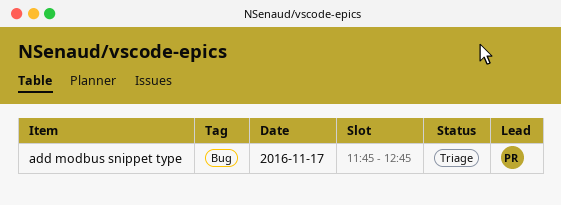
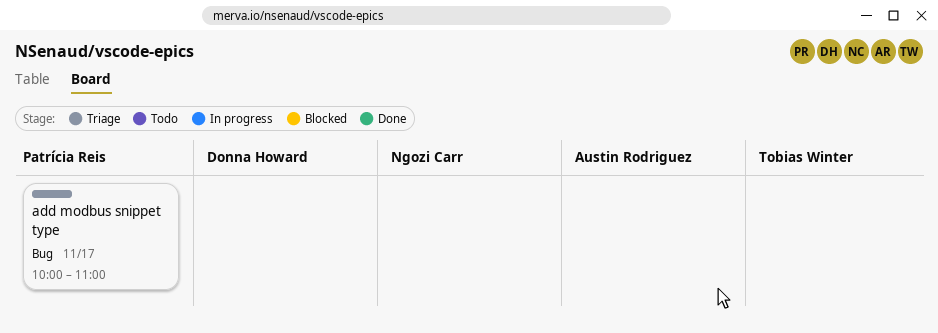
add modbus snippet type, begins: 11:45 -> 10:00
add modbus snippet type, ends: 12:45 -> 11:00

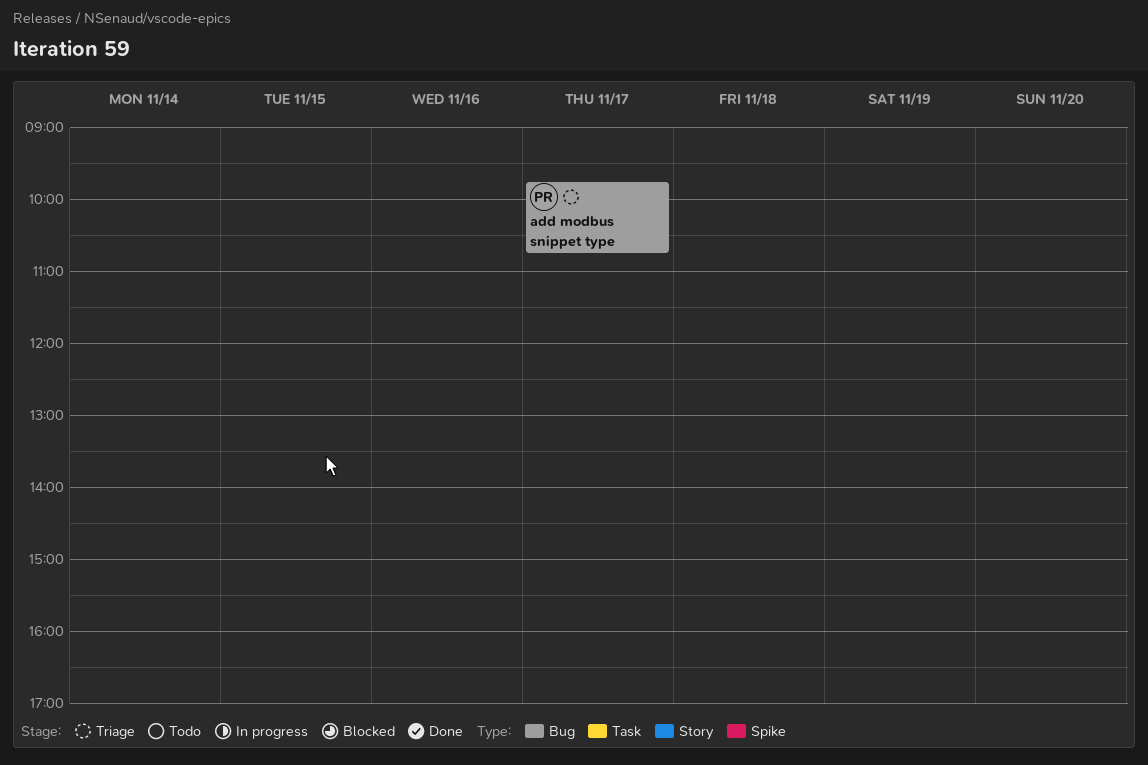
add modbus snippet type, begins: 10:00 -> 09:45
add modbus snippet type, ends: 11:00 -> 10:45

